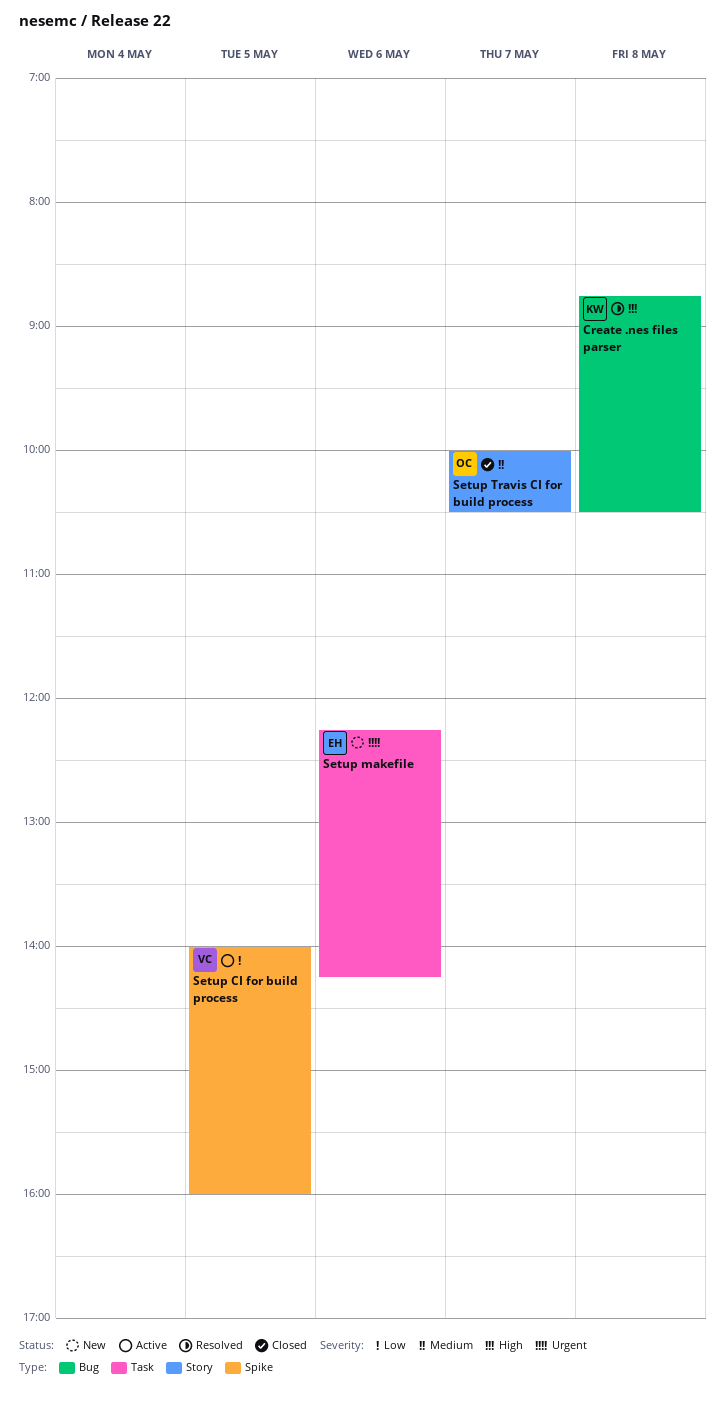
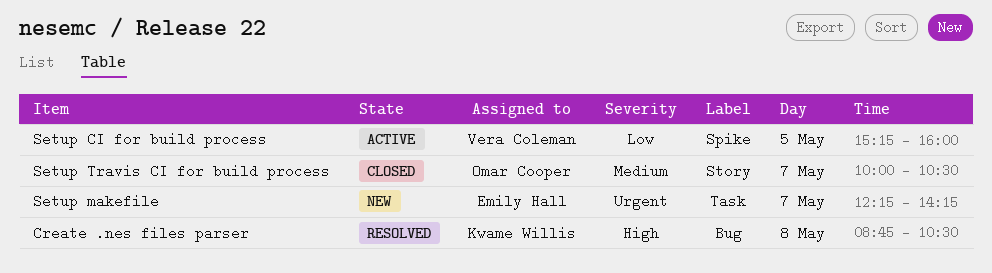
Setup CI for build process, begins: 14:00 -> 15:15
Setup makefile, day: May 6 -> May 7

